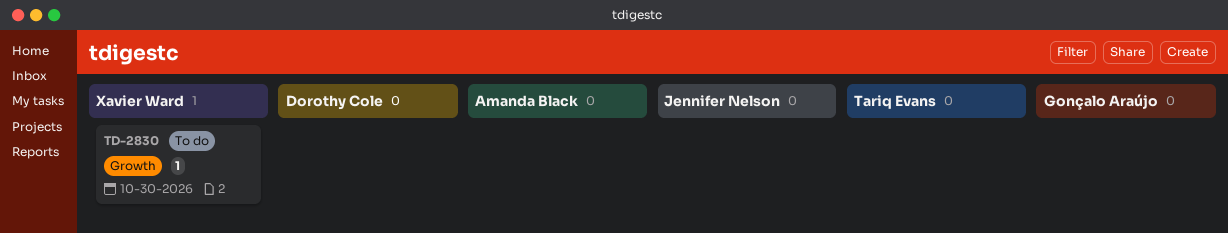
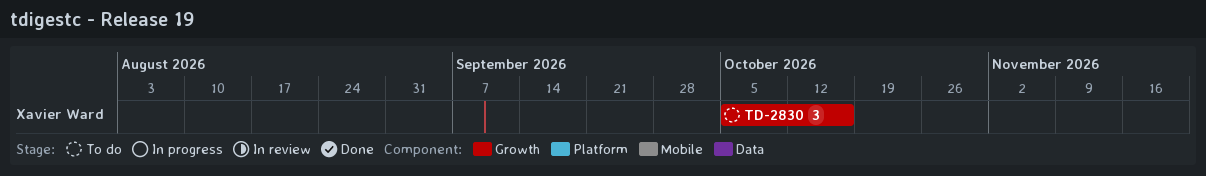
TD-2830, estimate: 1 -> 3
TD-2830, due: Oct 30 -> Oct 16

